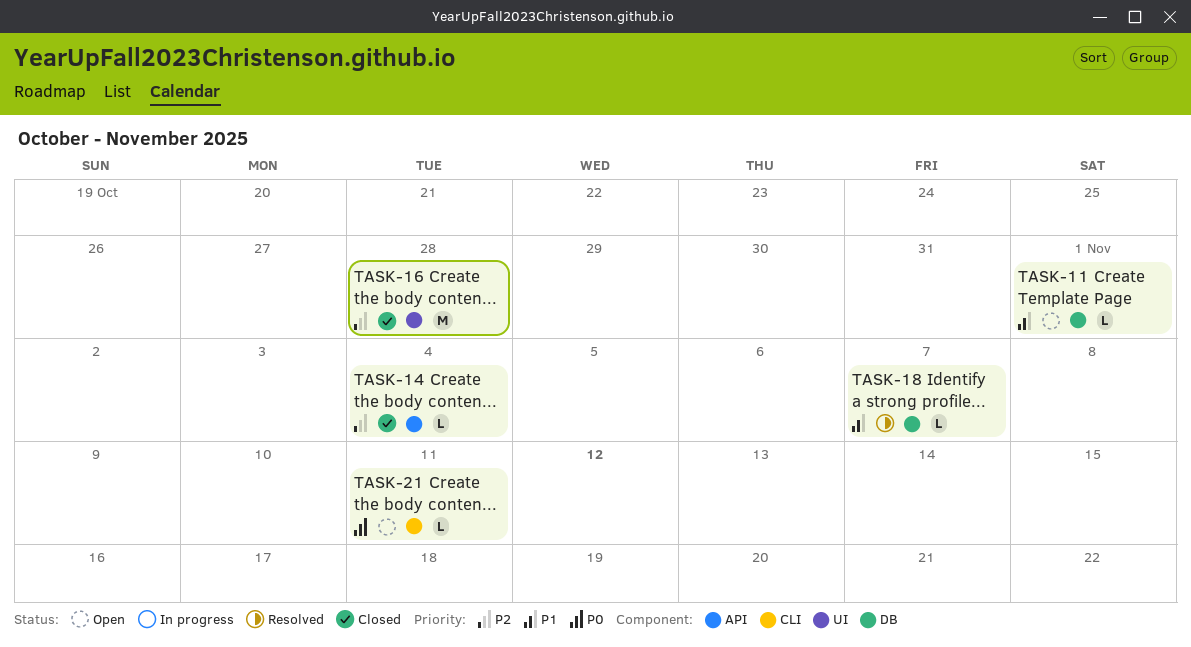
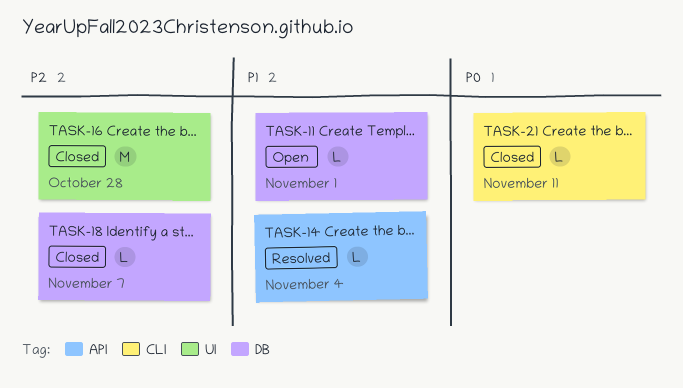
TASK-14, status: Closed -> Resolved
TASK-14, priority: P2 -> P1
TASK-18, status: Resolved -> Closed
TASK-18, priority: P1 -> P2
TASK-21, status: Open -> Closed

